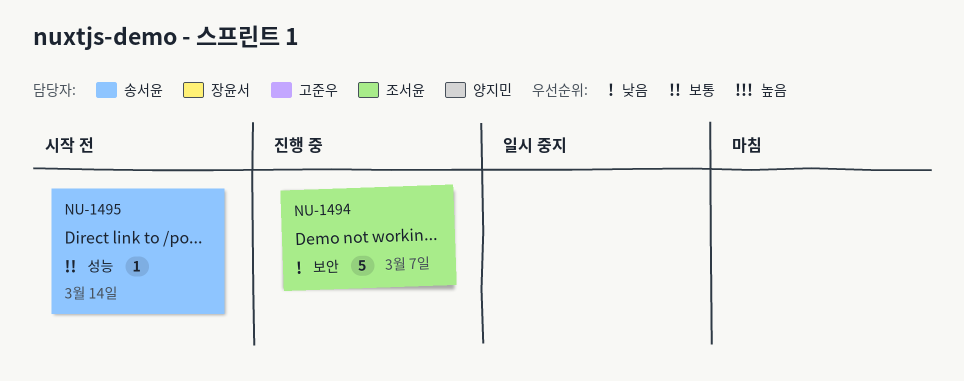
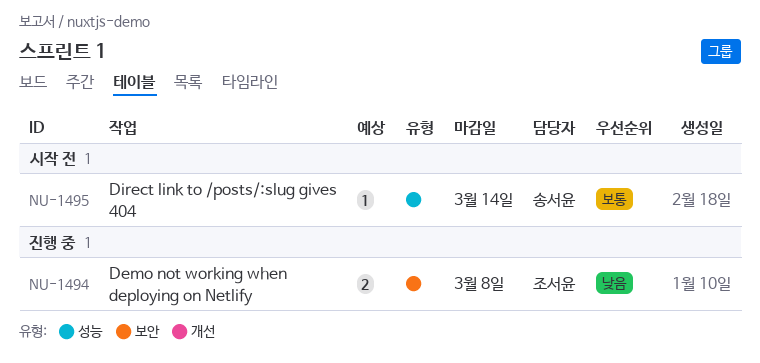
NU-1494, estimate: 5 -> 2
NU-1494, due: Mar 7 -> Mar 8

